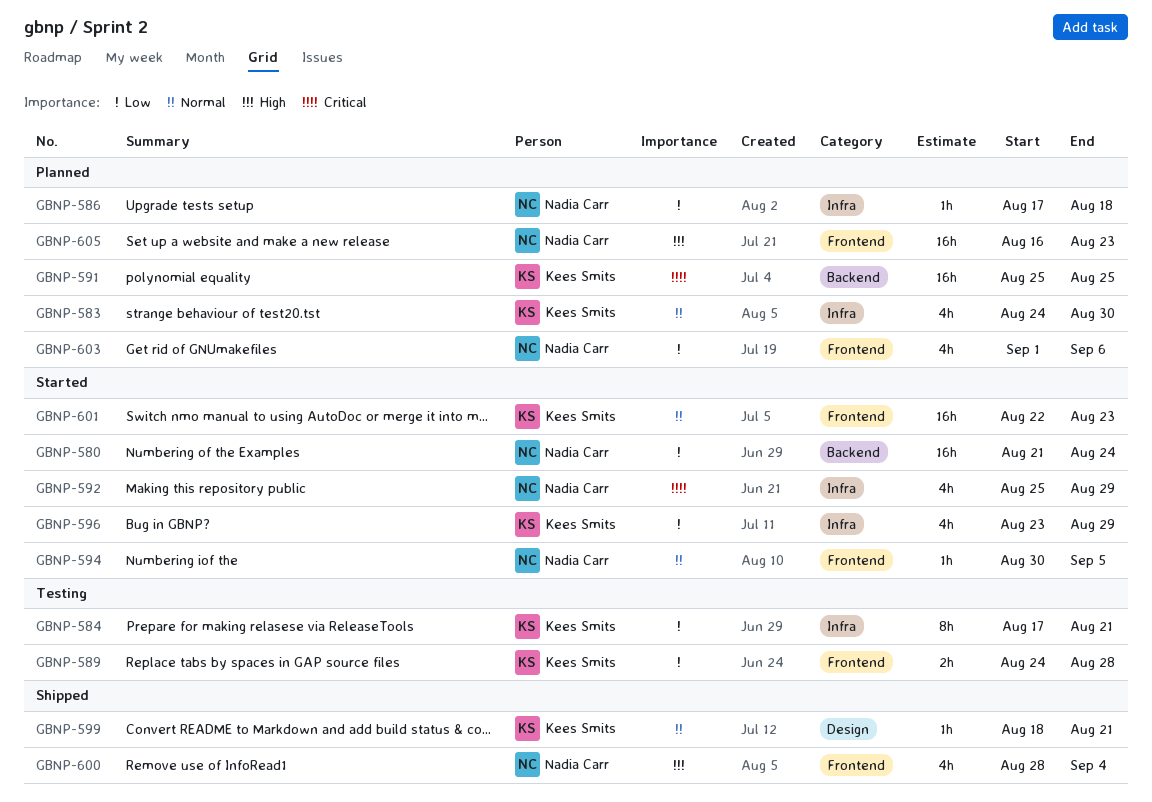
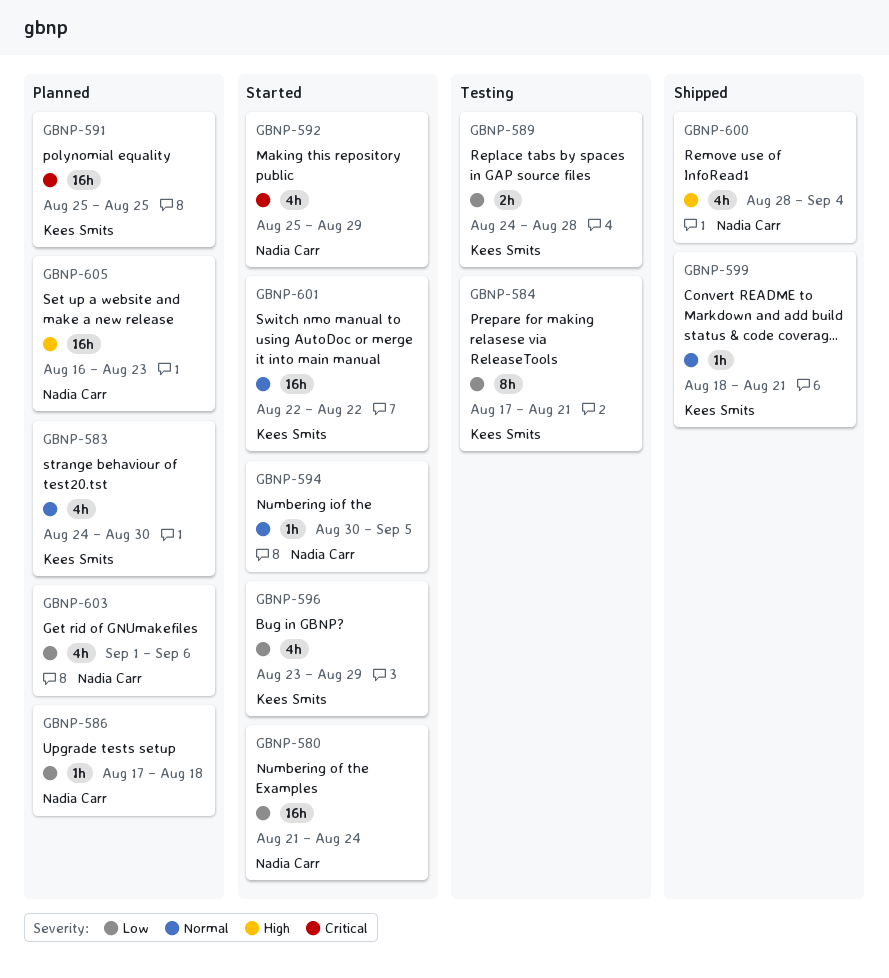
GBNP-601, due: Aug 23 -> Aug 22

